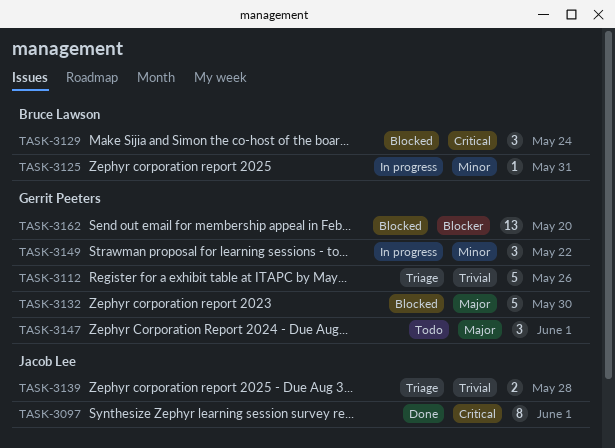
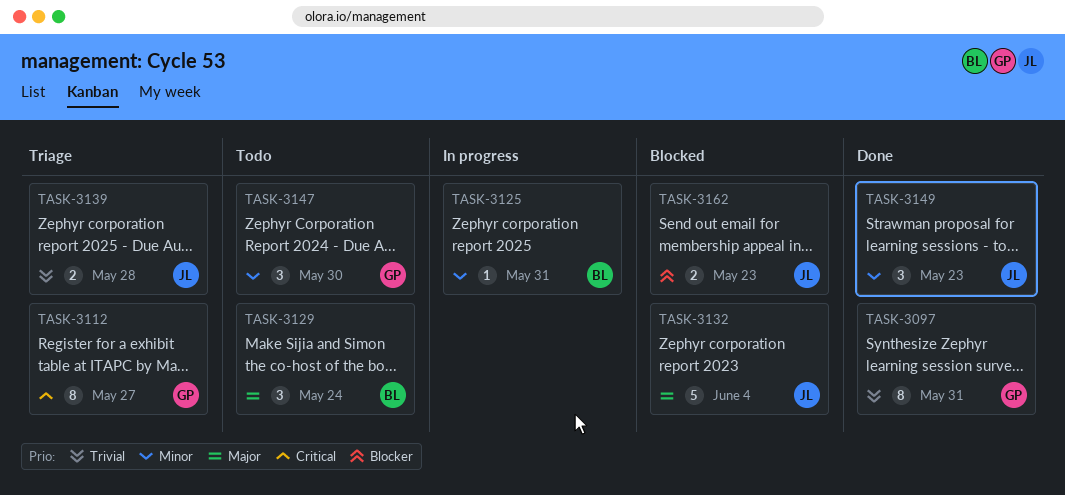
TASK-3097, owner: Jacob Lee -> Gerrit Peeters
TASK-3097, priority: Critical -> Trivial
TASK-3097, due: Jun 1 -> May 31
TASK-3112, priority: Trivial -> Critical
TASK-3112, estimate: 5 -> 8
TASK-3112, due: May 26 -> May 27
TASK-3129, status: Blocked -> Todo
TASK-3129, priority: Critical -> Major
TASK-3132, owner: Gerrit Peeters -> Jacob Lee
TASK-3132, due: May 30 -> Jun 4
TASK-3147, priority: Major -> Minor
TASK-3147, due: Jun 1 -> May 30
TASK-3149, status: In progress -> Done
TASK-3149, owner: Gerrit Peeters -> Jacob Lee
TASK-3149, due: May 22 -> May 23
TASK-3162, owner: Gerrit Peeters -> Jacob Lee
TASK-3162, estimate: 13 -> 2
TASK-3162, due: May 20 -> May 23

